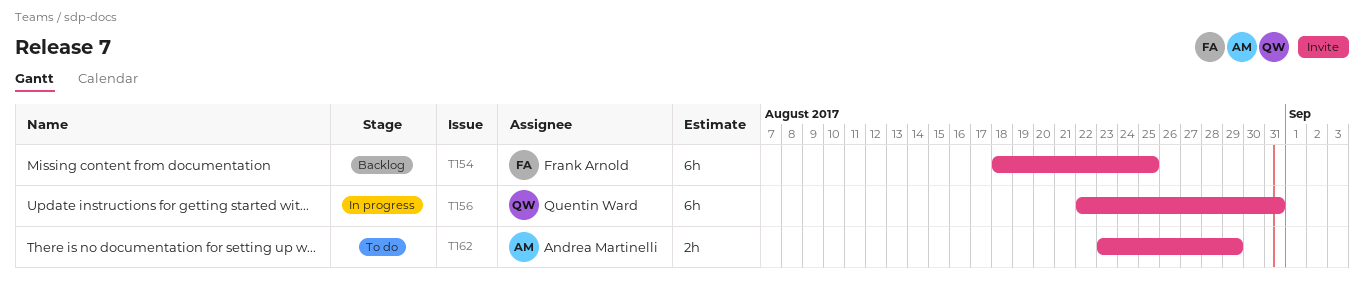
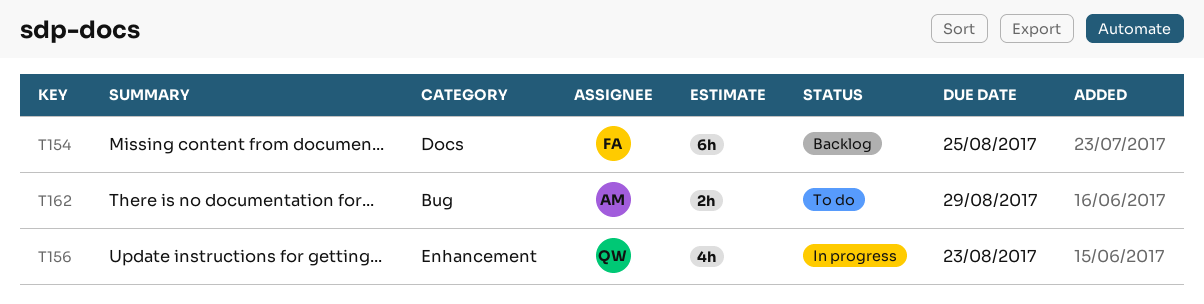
T156, estimate: 6h -> 4h
T156, due: Aug 31 -> Aug 23

